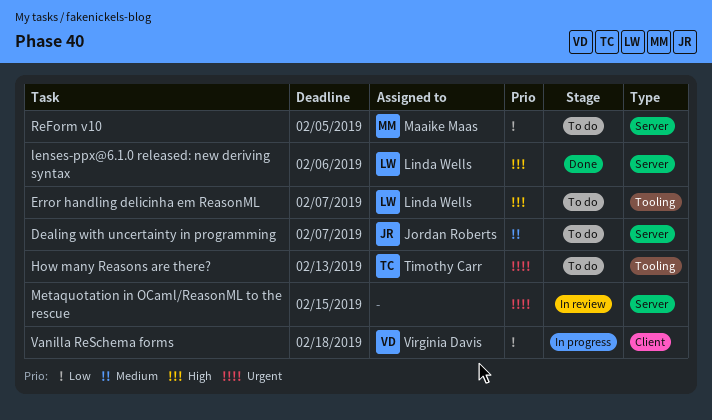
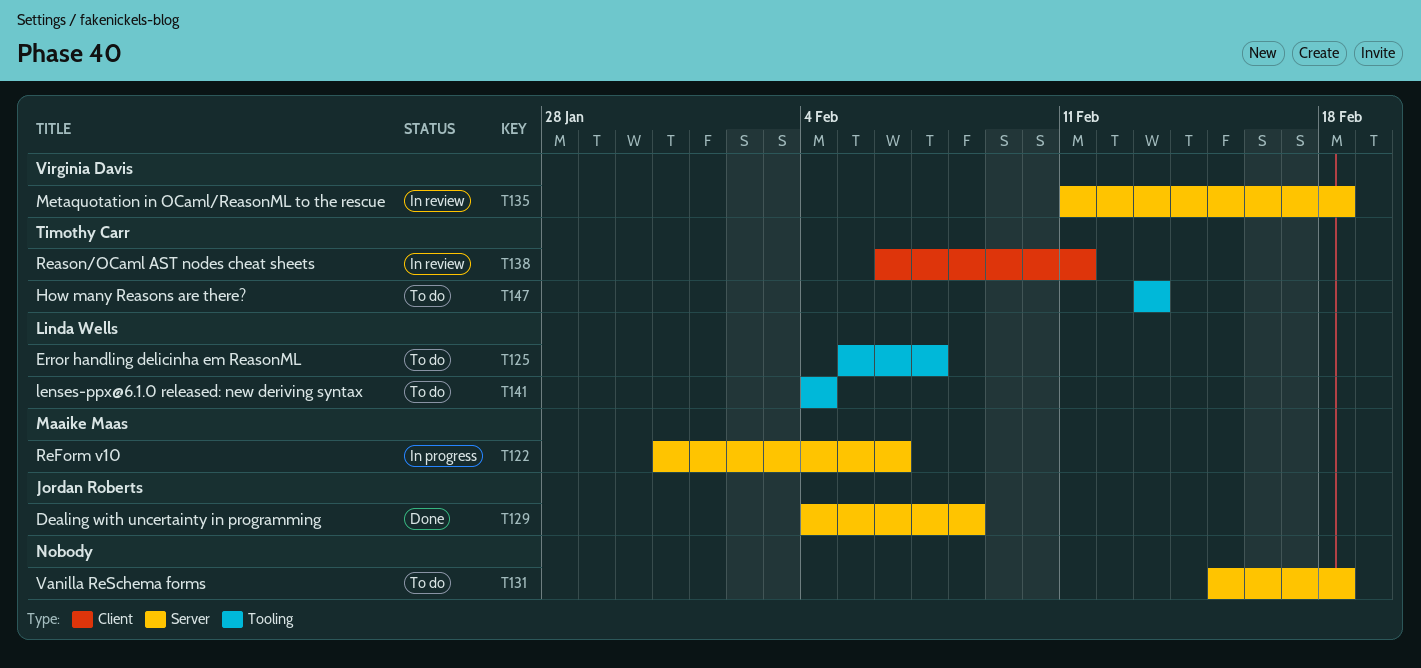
Dealing with uncertainty in programming, status: To do -> Done
Dealing with uncertainty in programming, due: Feb 7 -> Feb 8
lenses-ppx@6.1.0 released: new deriving syntax, status: Done -> To do
lenses-ppx@6.1.0 released: new deriving syntax, label: Server -> Tooling
lenses-ppx@6.1.0 released: new deriving syntax, due: Feb 6 -> Feb 4
Metaquotation in OCaml/ReasonML to the rescue, owner: none -> Virginia Davis
Metaquotation in OCaml/ReasonML to the rescue, due: Feb 15 -> Feb 18
Reason/OCaml AST nodes cheat sheets: none -> present
ReForm v10, status: To do -> In progress
ReForm v10, due: Feb 5 -> Feb 6
Vanilla ReSchema forms, status: In progress -> To do
Vanilla ReSchema forms, owner: Virginia Davis -> none
Vanilla ReSchema forms, label: Client -> Server

